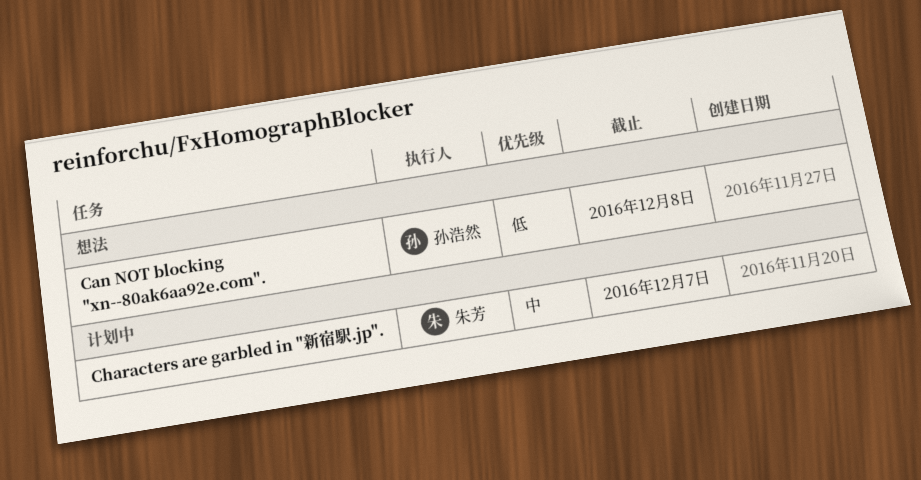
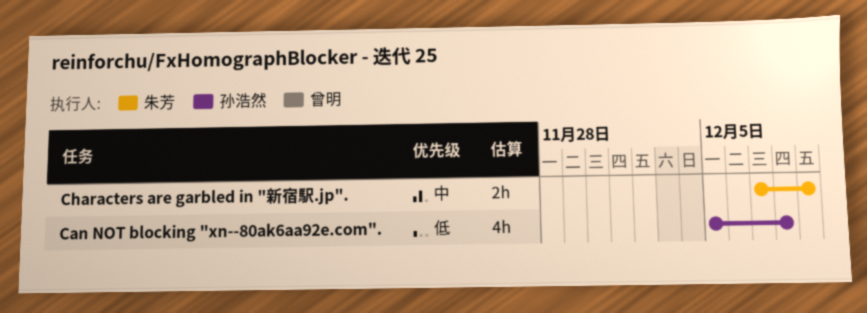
Characters are garbled in "新宿駅.jp"., due: Dec 7 -> Dec 9

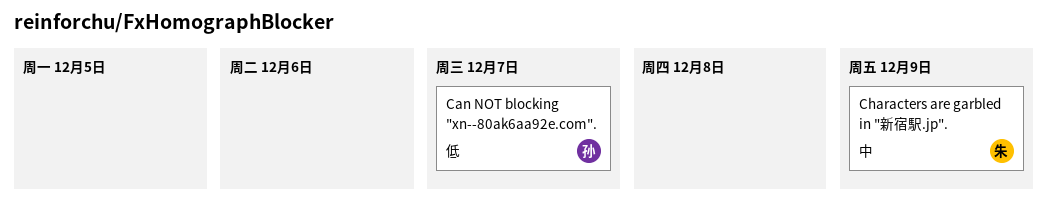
Can NOT blocking "xn--80ak6aa92e.com"., due: Dec 8 -> Dec 7

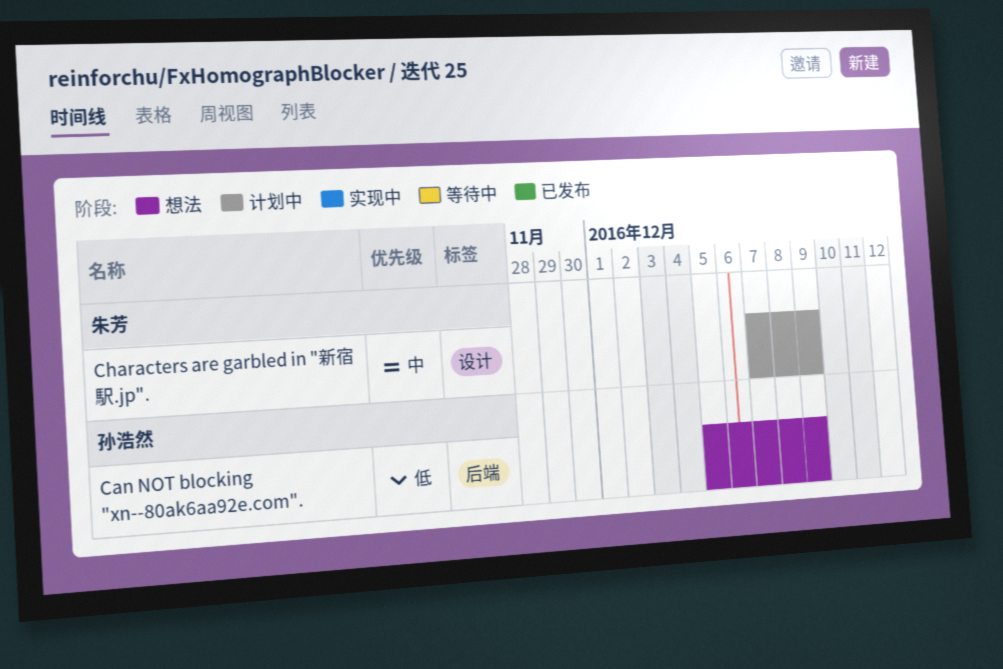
Can NOT blocking "xn--80ak6aa92e.com"., due: Dec 7 -> Dec 9

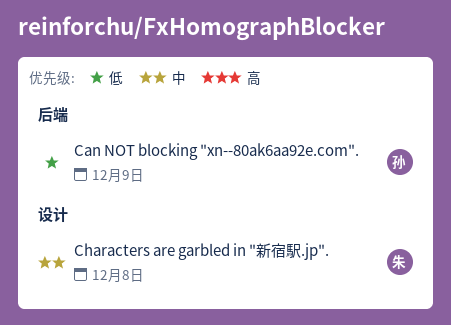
Characters are garbled in "新宿駅.jp"., due: Dec 9 -> Dec 8

